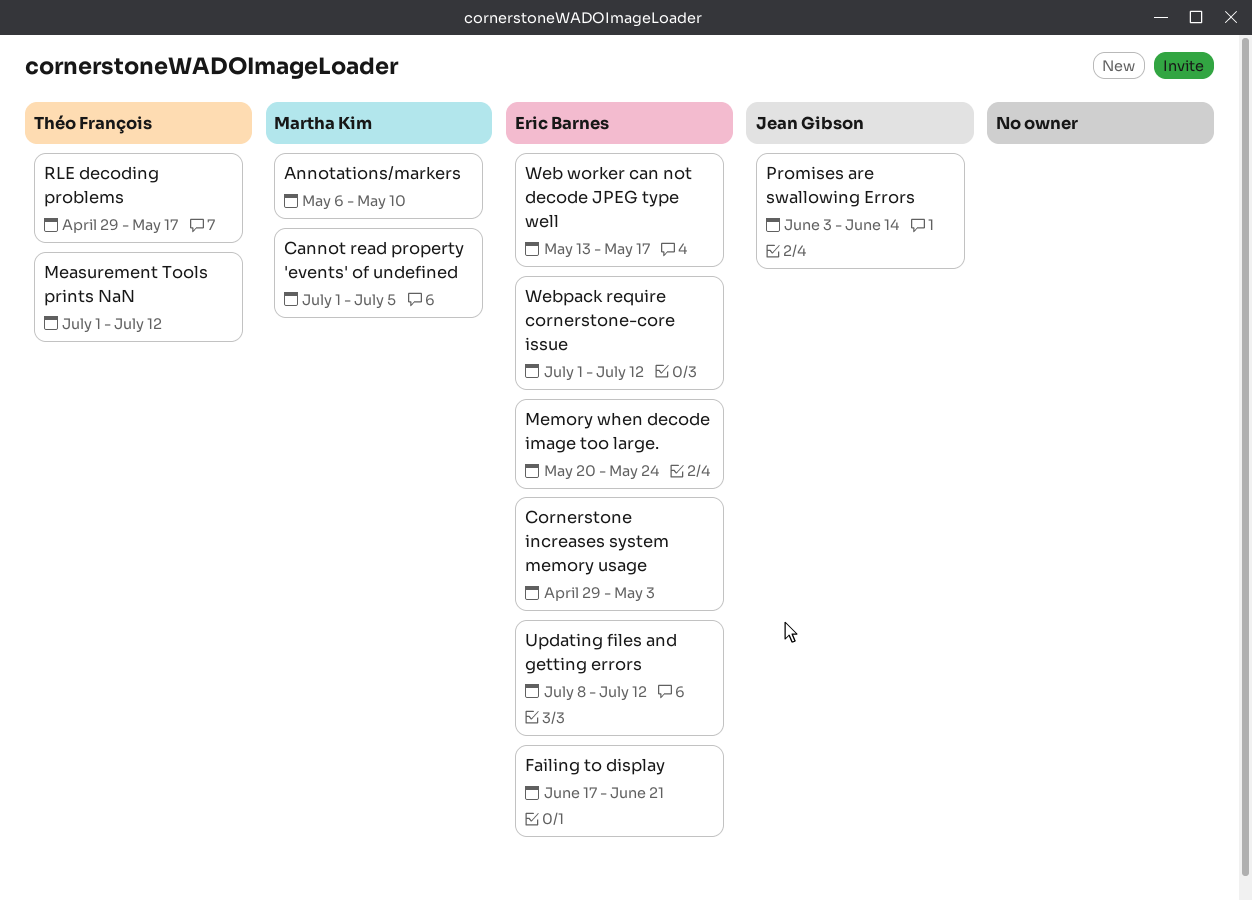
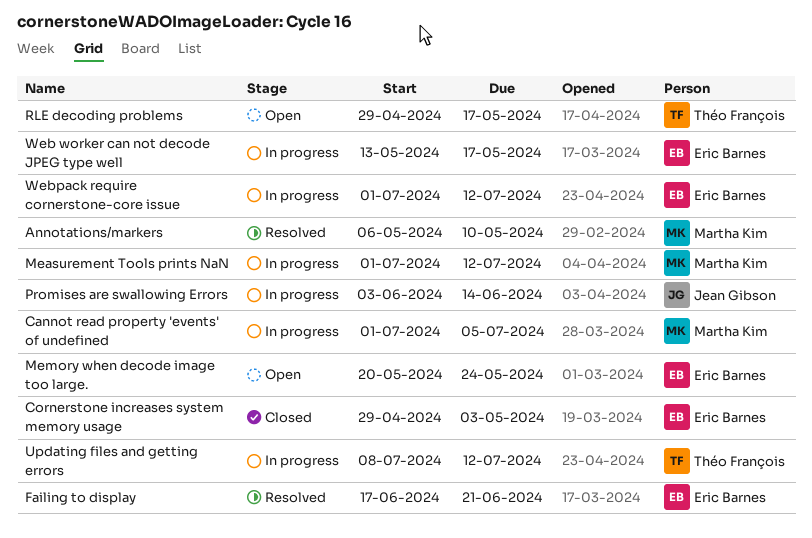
Measurement Tools prints NaN, owner: Théo François -> Martha Kim
Updating files and getting errors, owner: Eric Barnes -> Théo François

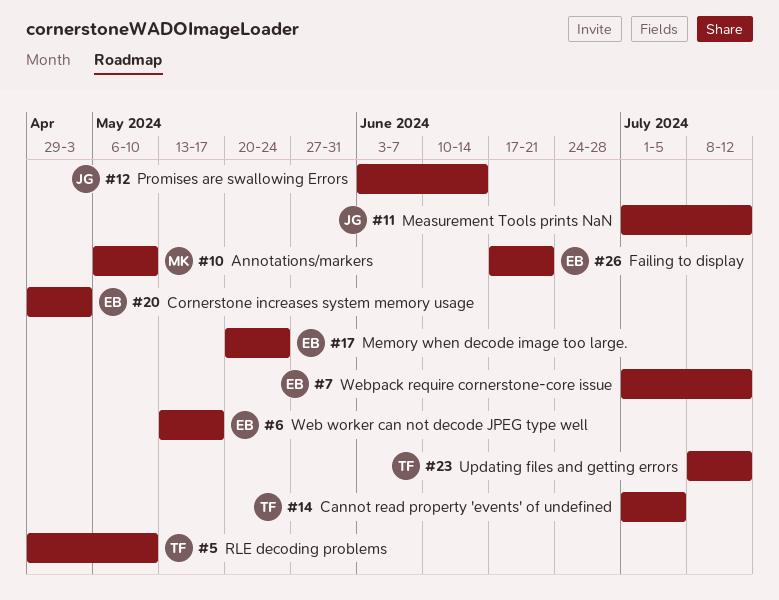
Cannot read property 'events' of undefined, owner: Martha Kim -> Théo François
Measurement Tools prints NaN, owner: Martha Kim -> Jean Gibson
RLE decoding problems, due: May 17 -> May 10

